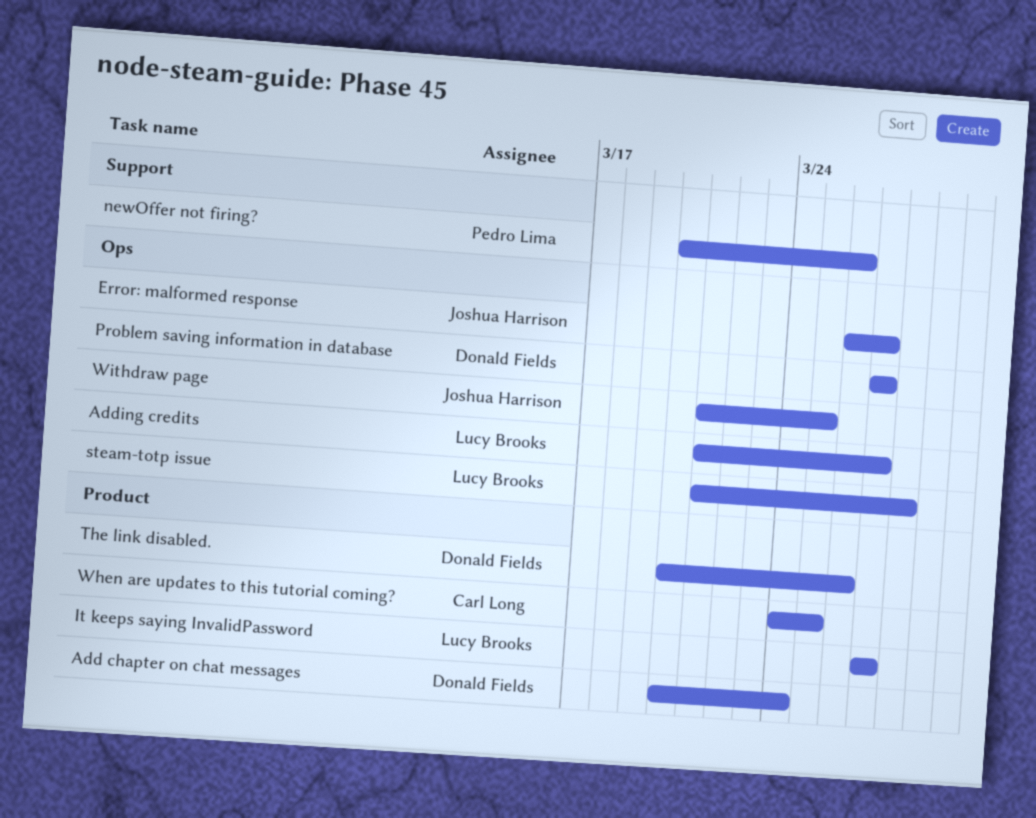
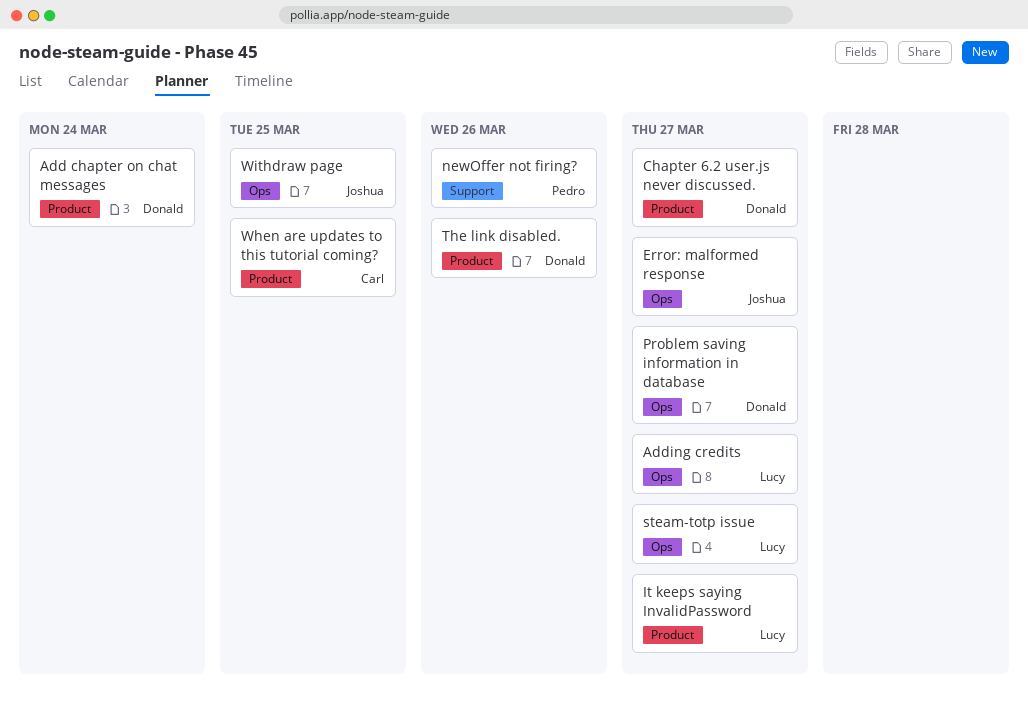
Chapter 6.2 user.js never discussed.: none -> present
steam-totp issue, due: Mar 28 -> Mar 27

